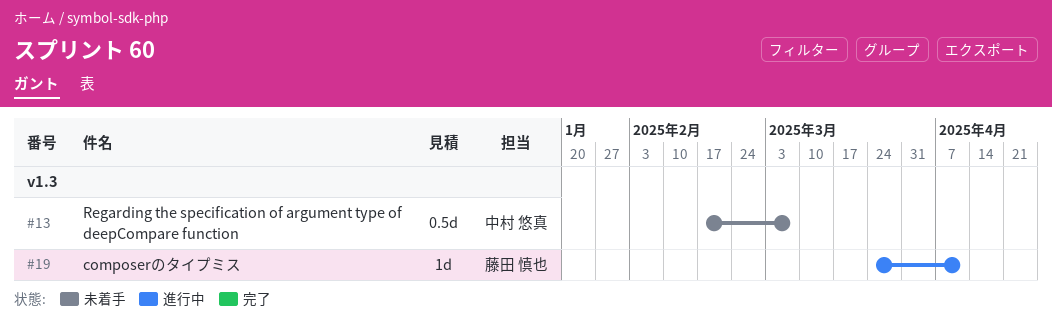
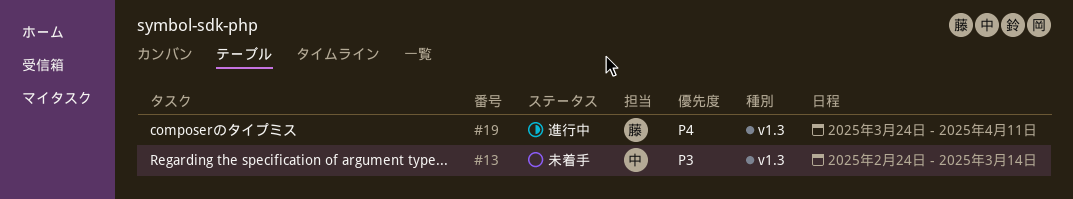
#13, start: Feb 17 -> Feb 24
#13, due: Mar 7 -> Mar 14

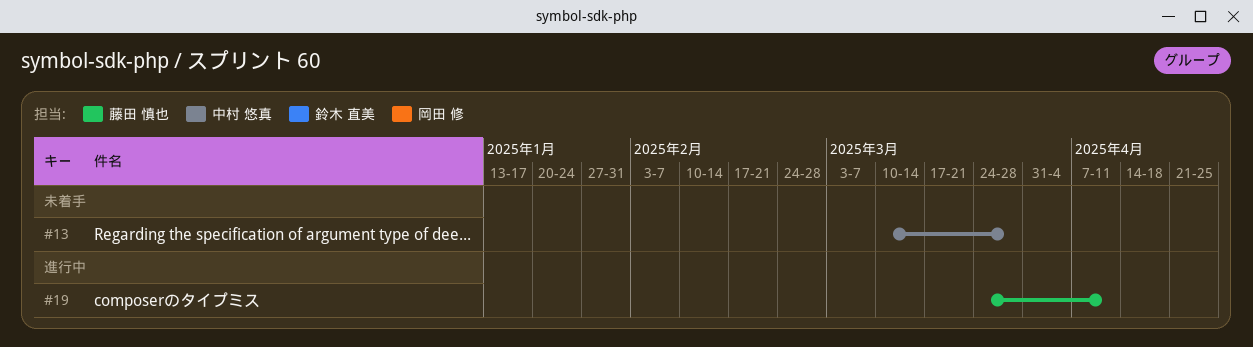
#13, start: Feb 24 -> Mar 10
#13, due: Mar 14 -> Mar 28

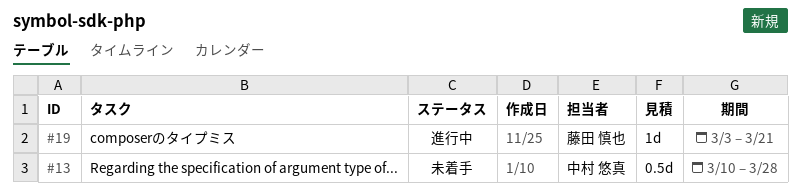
#19, start: Mar 24 -> Mar 3
#19, due: Apr 11 -> Mar 21

